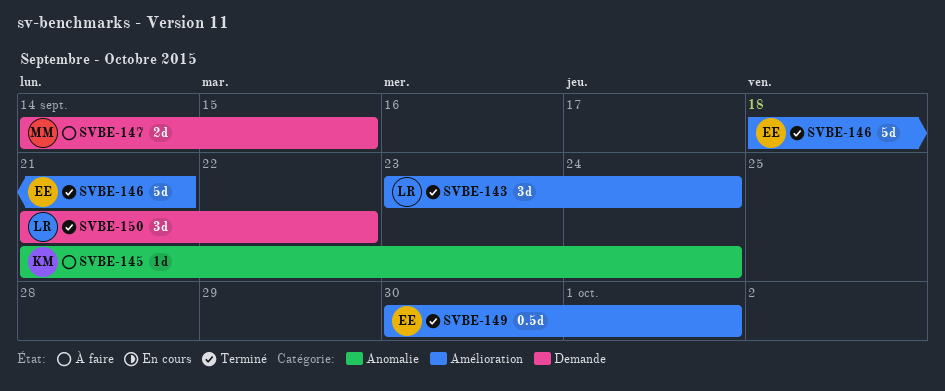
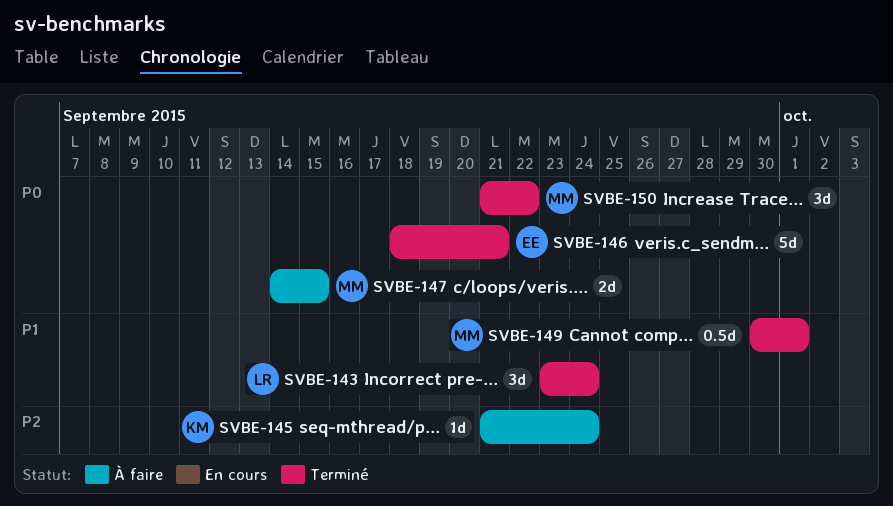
SVBE-149, owner: EE -> MM
SVBE-150, owner: LR -> MM

